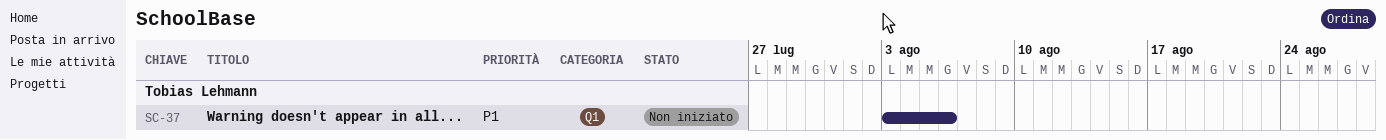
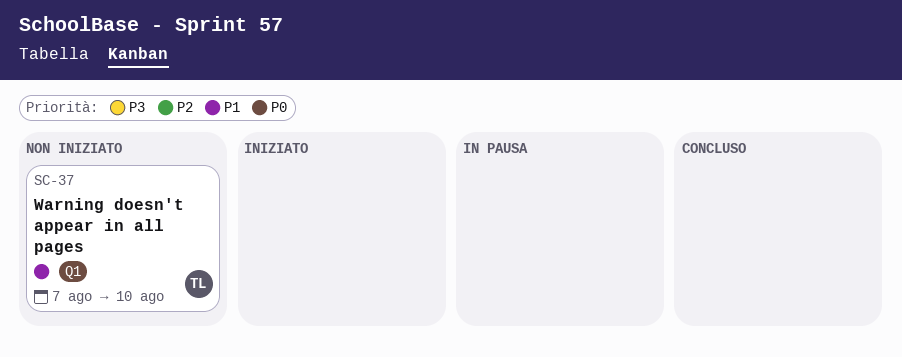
SC-37, start: Aug 3 -> Aug 7
SC-37, due: Aug 6 -> Aug 10

